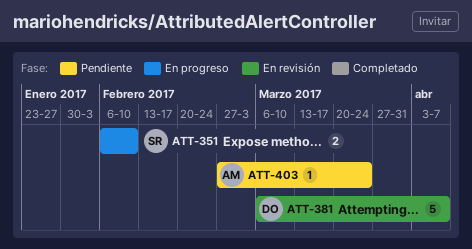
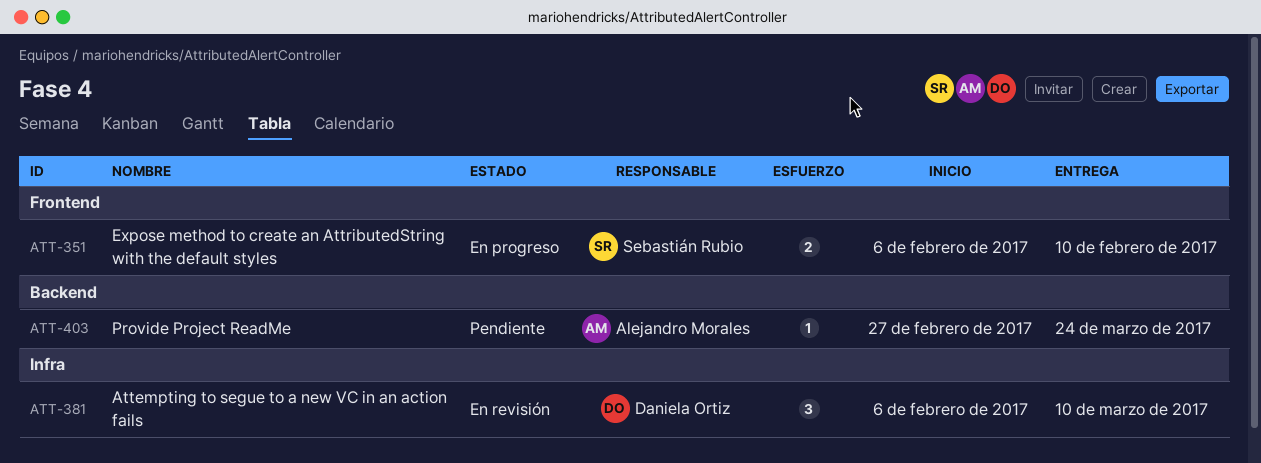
ATT-381, estimate: 5 -> 3
ATT-381, start: Mar 6 -> Feb 6
ATT-381, due: Apr 7 -> Mar 10

